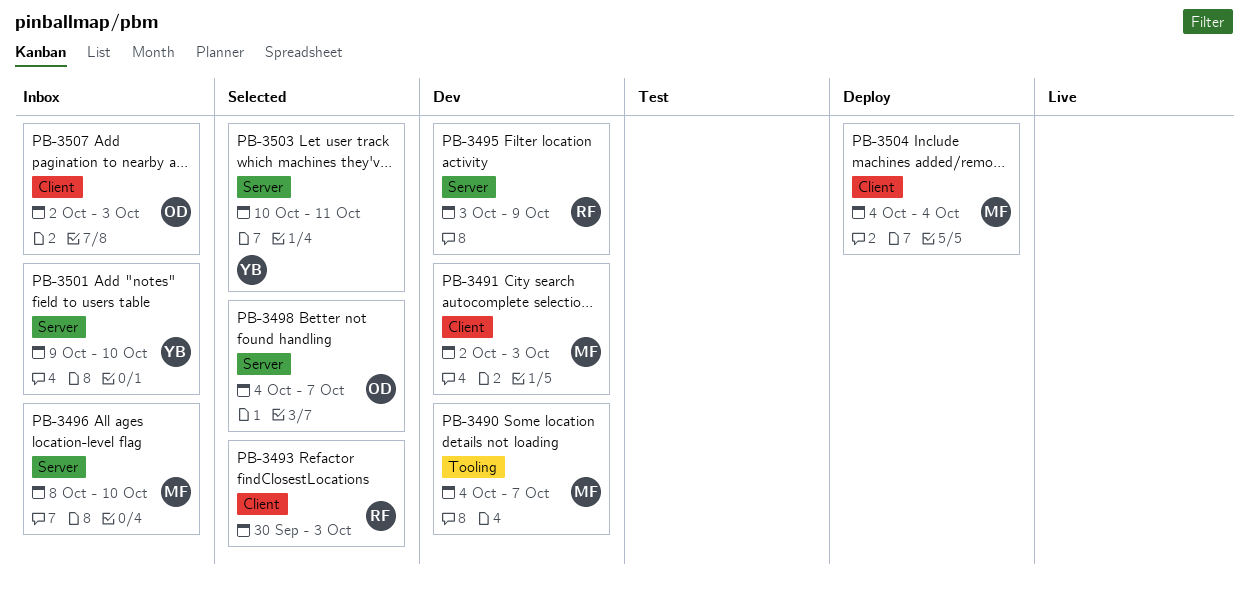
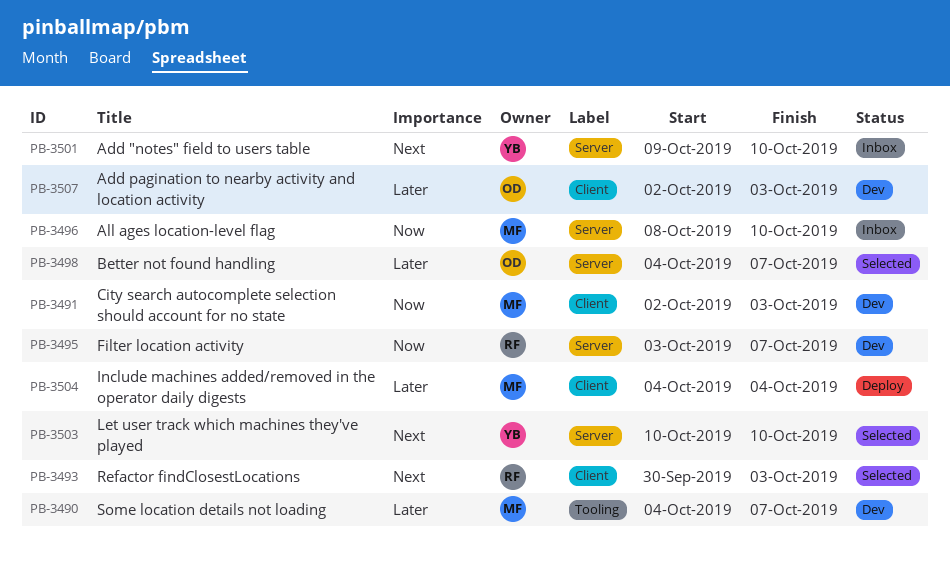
PB-3495, due: Oct 9 -> Oct 7
PB-3503, due: Oct 11 -> Oct 10
PB-3507, status: Inbox -> Dev

